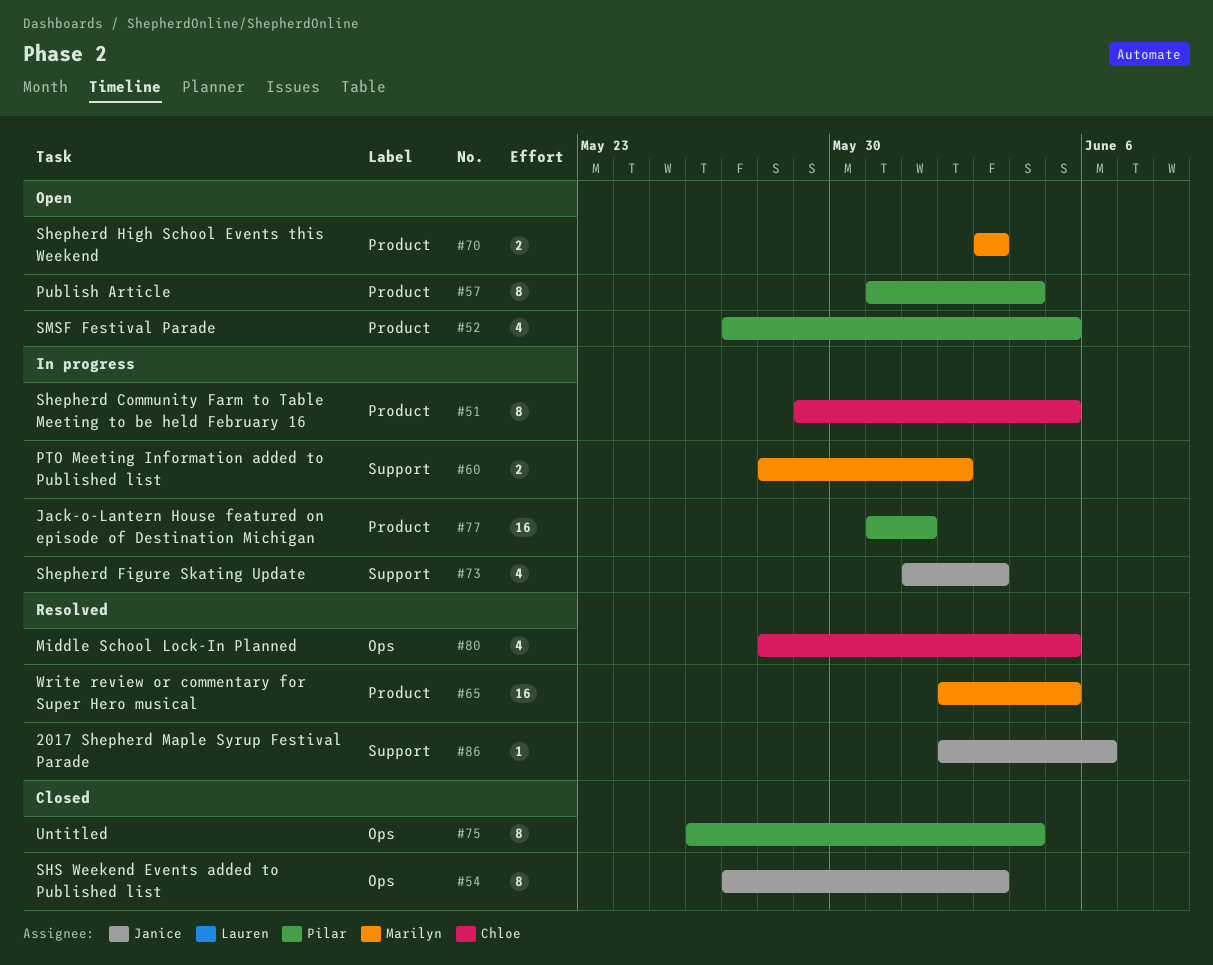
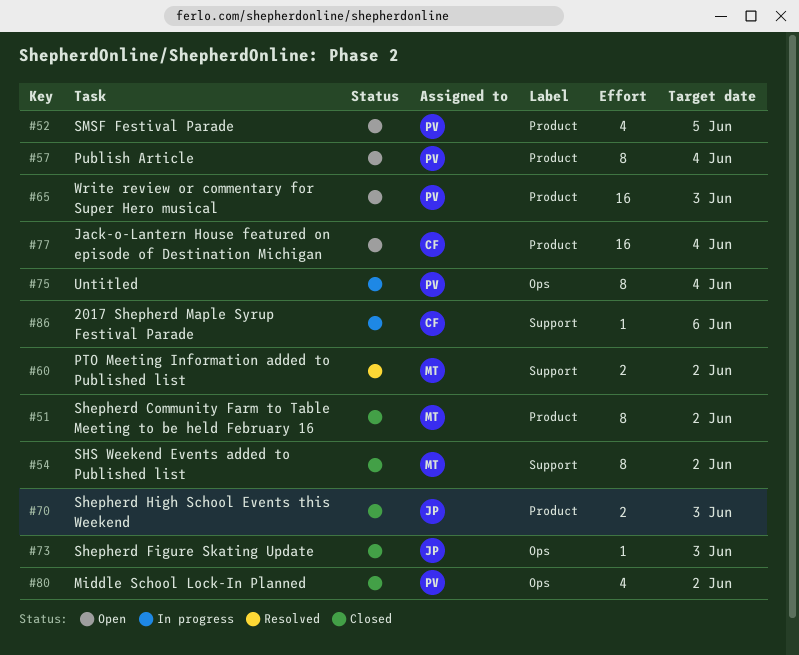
#51, status: In progress -> Closed
#51, owner: Chloe -> Marilyn
#51, due: Jun 5 -> Jun 2
#54, owner: Janice -> Marilyn
#54, label: Ops -> Support
#54, due: Jun 3 -> Jun 2
#60, status: In progress -> Resolved
#65, status: Resolved -> Open
#65, owner: Marilyn -> Pilar
#65, due: Jun 5 -> Jun 3
#70, status: Open -> Closed
#70, owner: Marilyn -> Janice
#73, status: In progress -> Closed
#73, label: Support -> Ops
#73, estimate: 4 -> 1
#75, status: Closed -> In progress
#77, status: In progress -> Open
#77, owner: Pilar -> Chloe
#77, due: Jun 1 -> Jun 4
#80, status: Resolved -> Closed
#80, owner: Chloe -> Pilar
#80, due: Jun 5 -> Jun 2
#86, status: Resolved -> In progress
#86, owner: Janice -> Chloe

